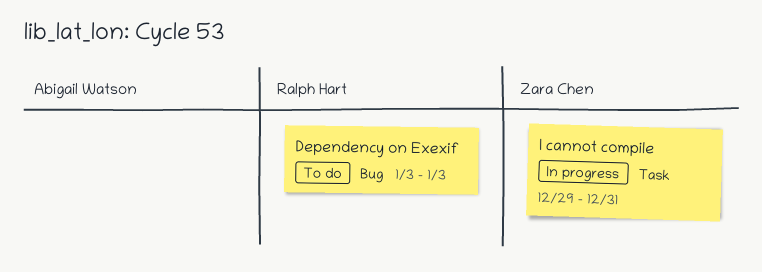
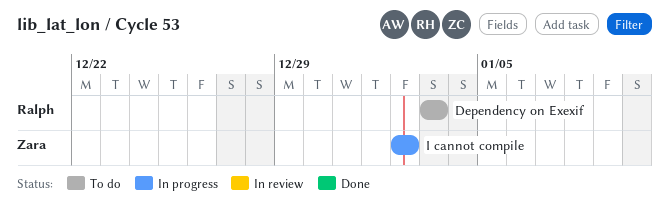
I cannot compile, start: Dec 29 -> Jan 2
I cannot compile, due: Dec 31 -> Jan 2

